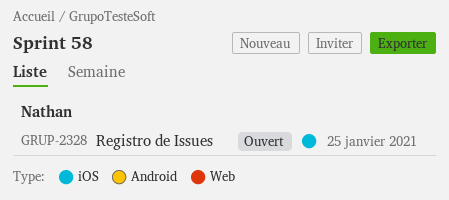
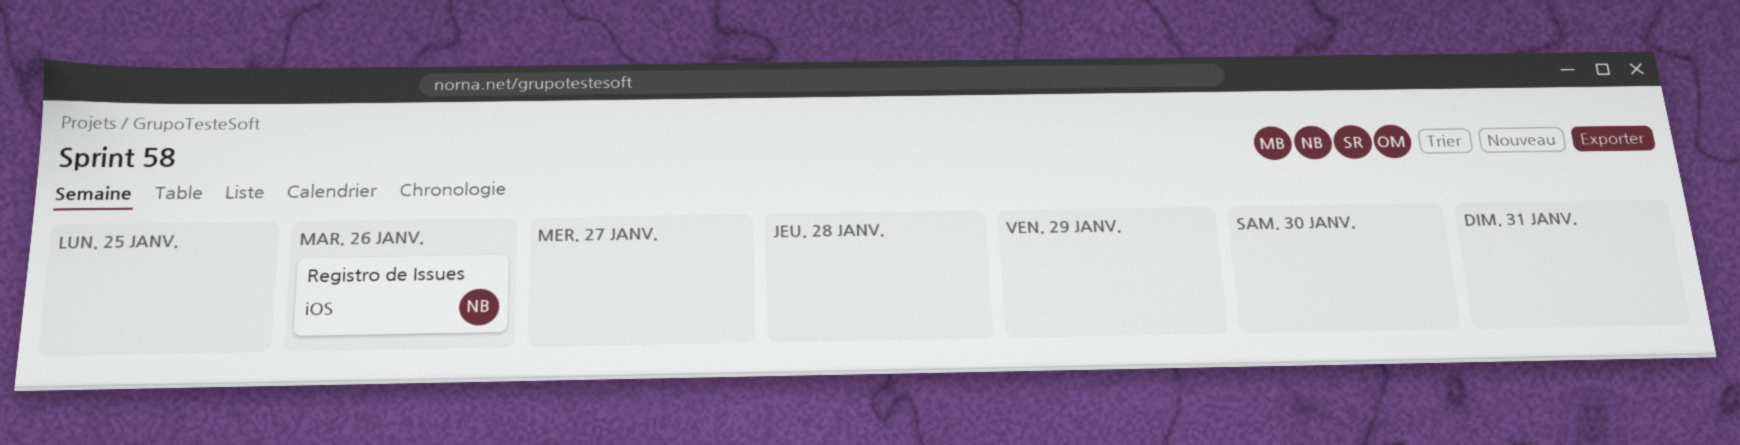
Registro de Issues, due: Jan 25 -> Jan 26

